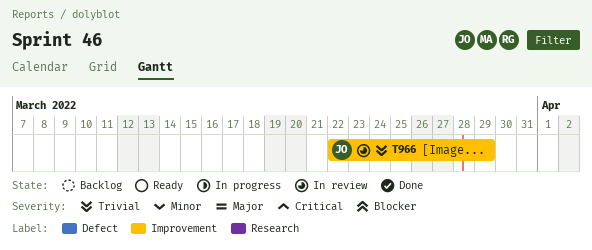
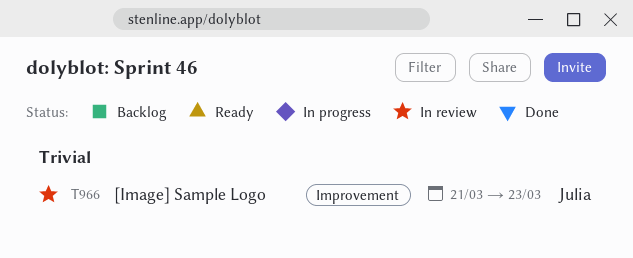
T966, start: Mar 22 -> Mar 21
T966, due: Mar 29 -> Mar 23

